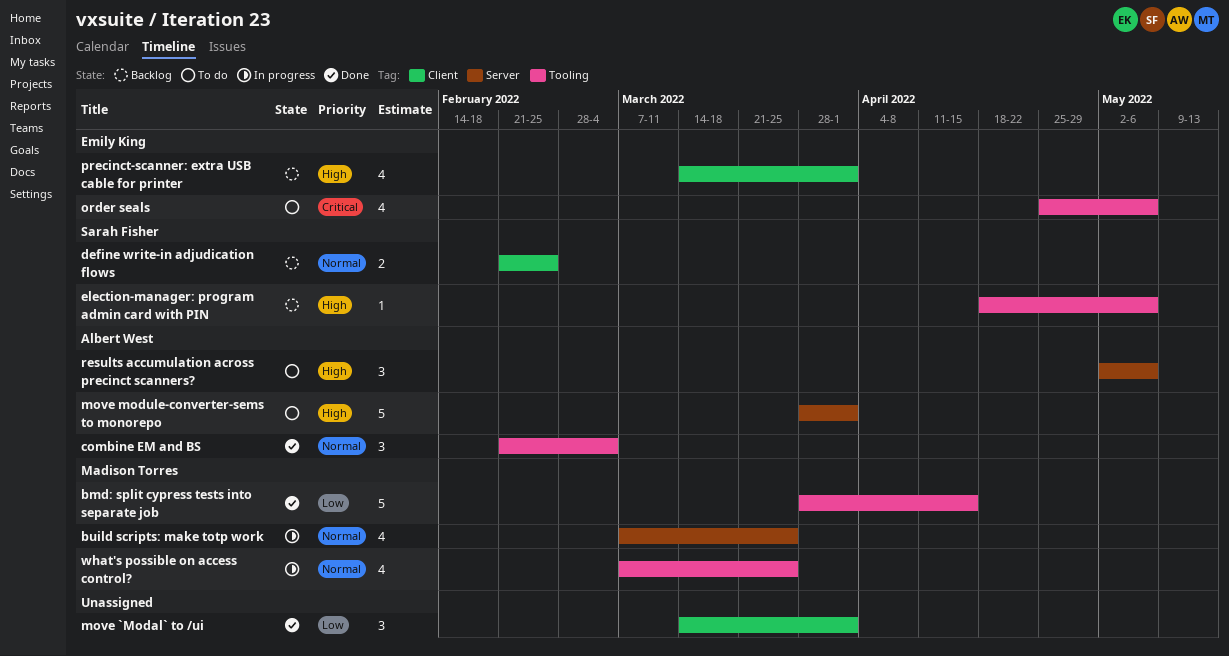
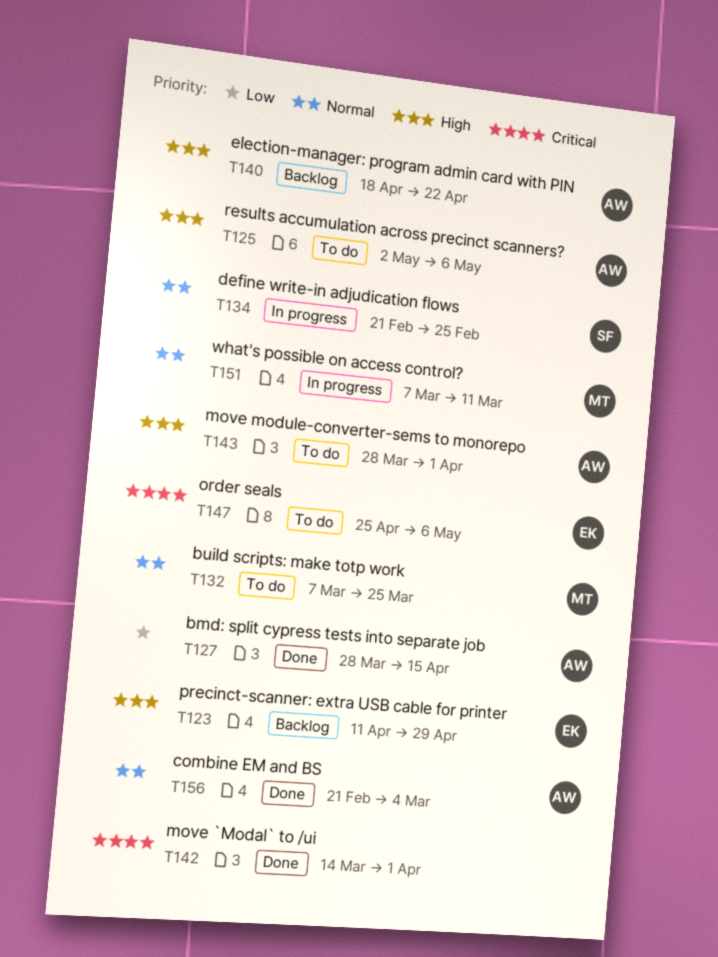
bmd: split cypress tests into separate job, owner: Madison Torres -> Albert West
build scripts: make totp work, status: In progress -> To do
define write-in adjudication flows, status: Backlog -> In progress
election-manager: program admin card with PIN, owner: Sarah Fisher -> Albert West
election-manager: program admin card with PIN, due: May 6 -> Apr 22
move `Modal` to /ui, priority: Low -> Critical
precinct-scanner: extra USB cable for printer, start: Mar 14 -> Apr 11
precinct-scanner: extra USB cable for printer, due: Apr 1 -> Apr 29
what's possible on access control?, due: Mar 25 -> Mar 11

